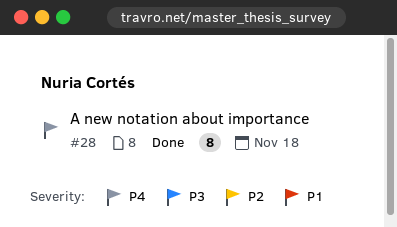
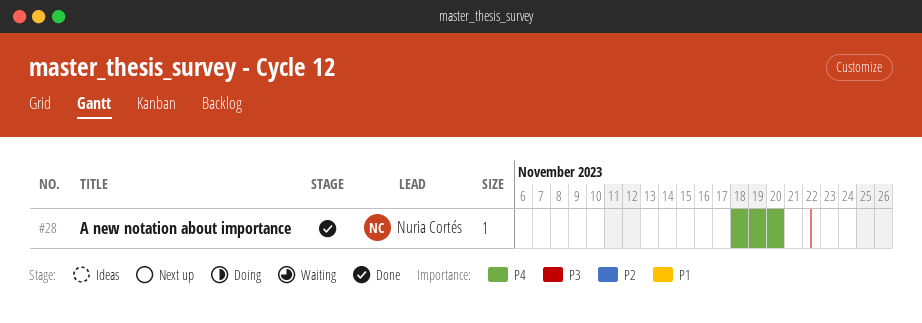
#28, estimate: 8 -> 1
#28, due: Nov 18 -> Nov 20

